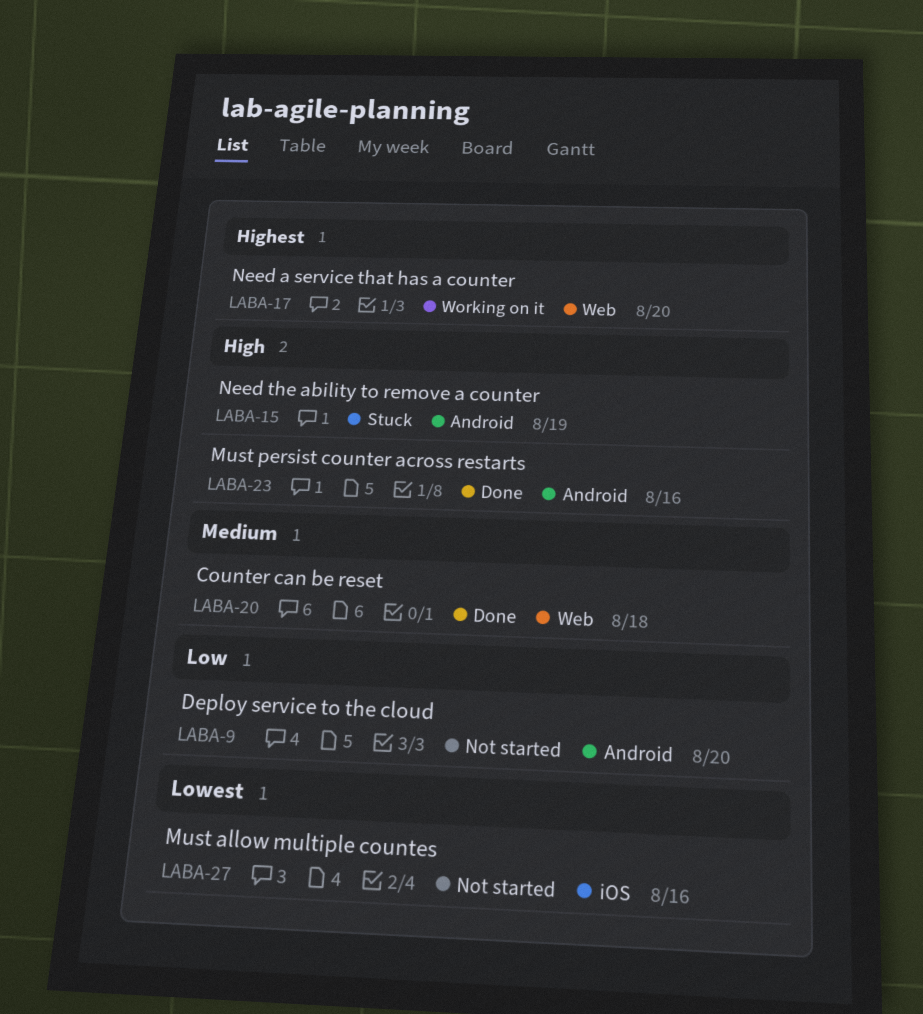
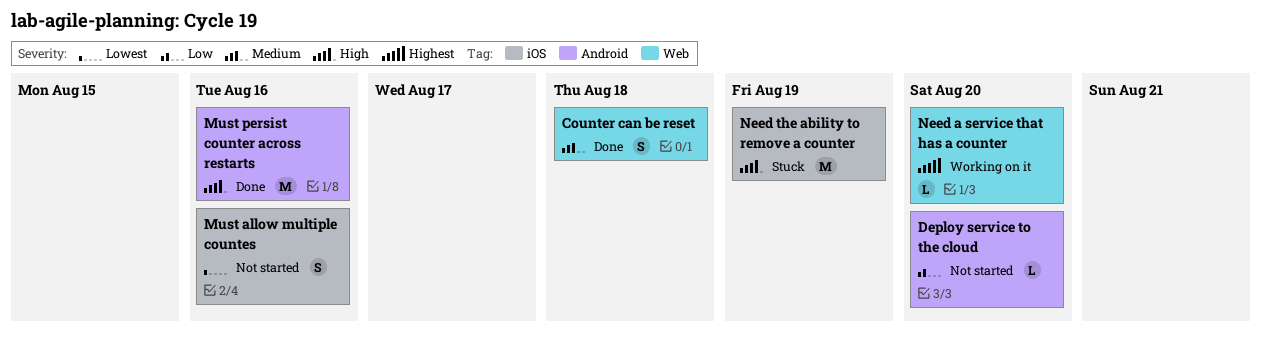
Need the ability to remove a counter, label: Android -> iOS

